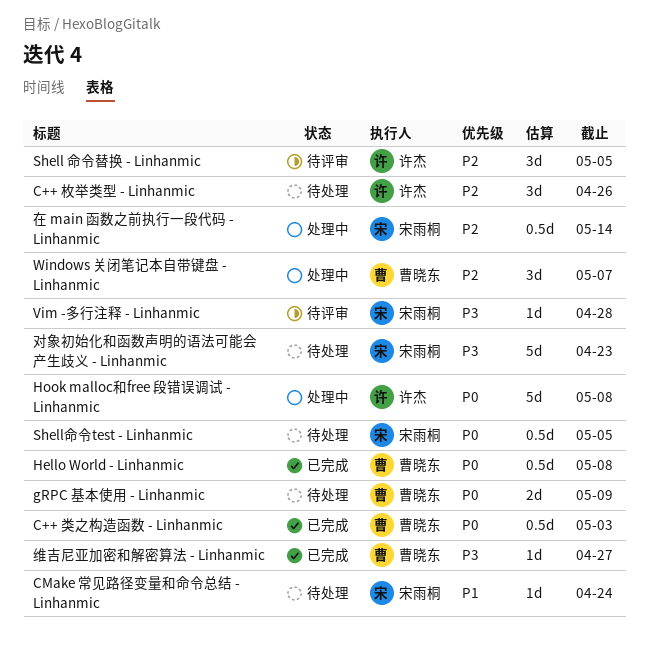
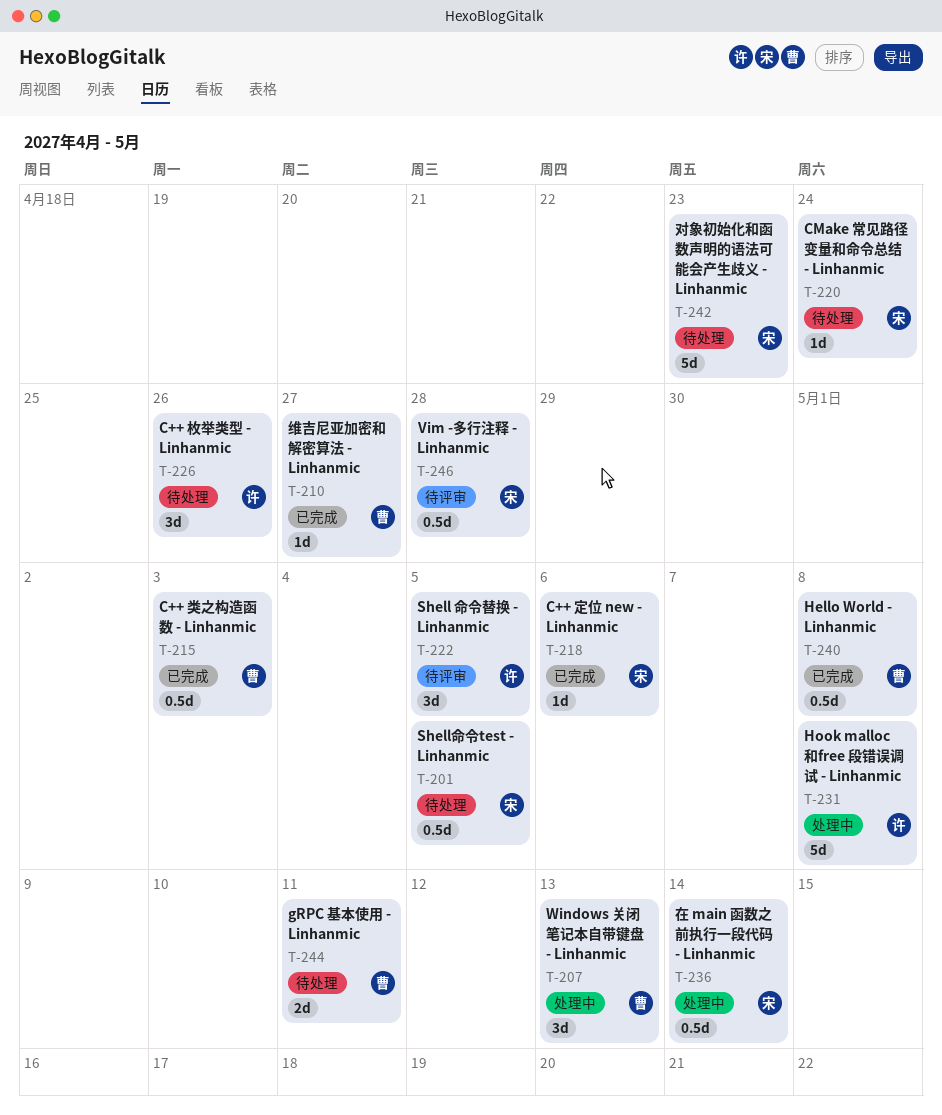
C++ 定位 new - Linhanmic: none -> present
gRPC 基本使用 - Linhanmic, due: May 9 -> May 11
Vim -多行注释 - Linhanmic, estimate: 1d -> 0.5d
Windows 关闭笔记本自带键盘 - Linhanmic, due: May 7 -> May 13

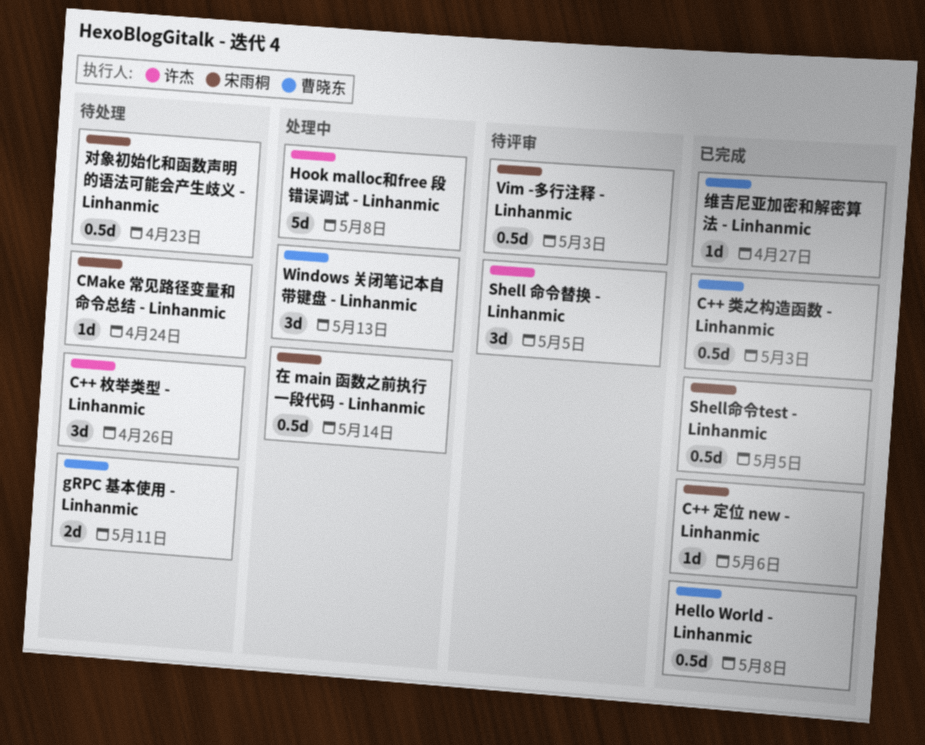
Shell命令test - Linhanmic, status: 待处理 -> 已完成
Vim -多行注释 - Linhanmic, due: Apr 28 -> May 3
对象初始化和函数声明的语法可能会产生歧义 - Linhanmic, estimate: 5d -> 0.5d

